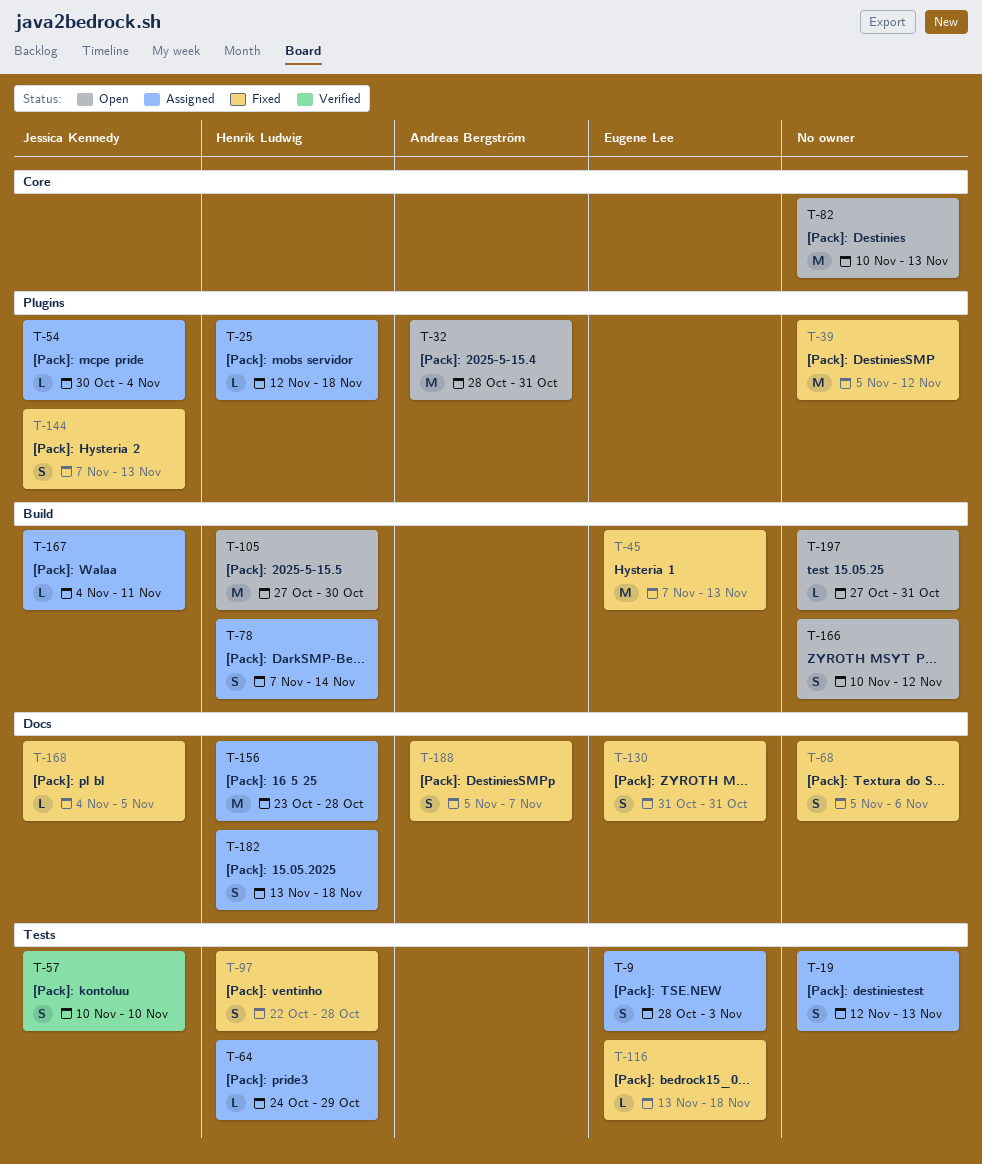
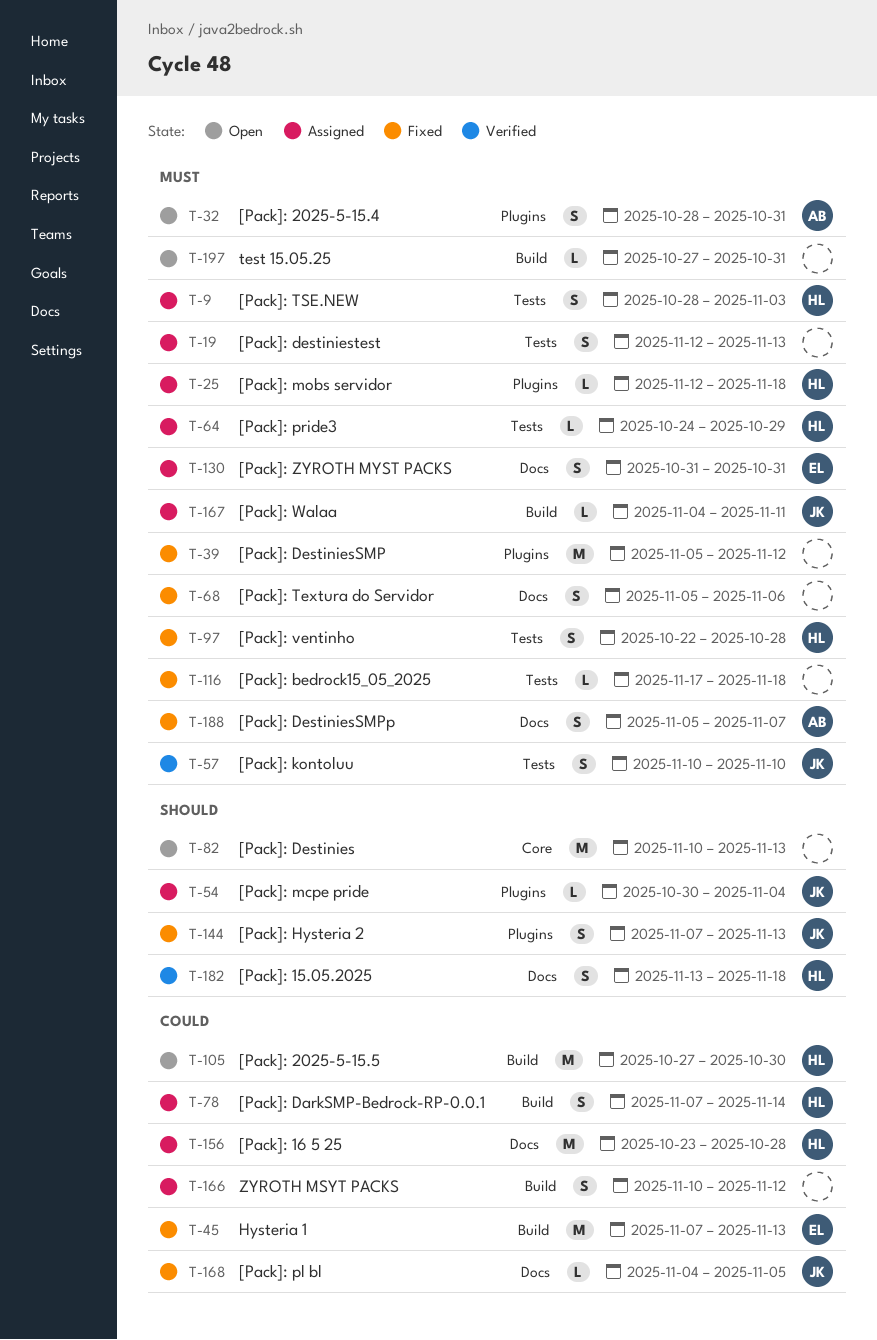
T-9, owner: Eugene Lee -> Henrik Ludwig
T-32, estimate: M -> S
T-116, owner: Eugene Lee -> none
T-116, start: Nov 13 -> Nov 17
T-130, status: Fixed -> Assigned
T-166, status: Open -> Assigned
T-182, status: Assigned -> Verified

